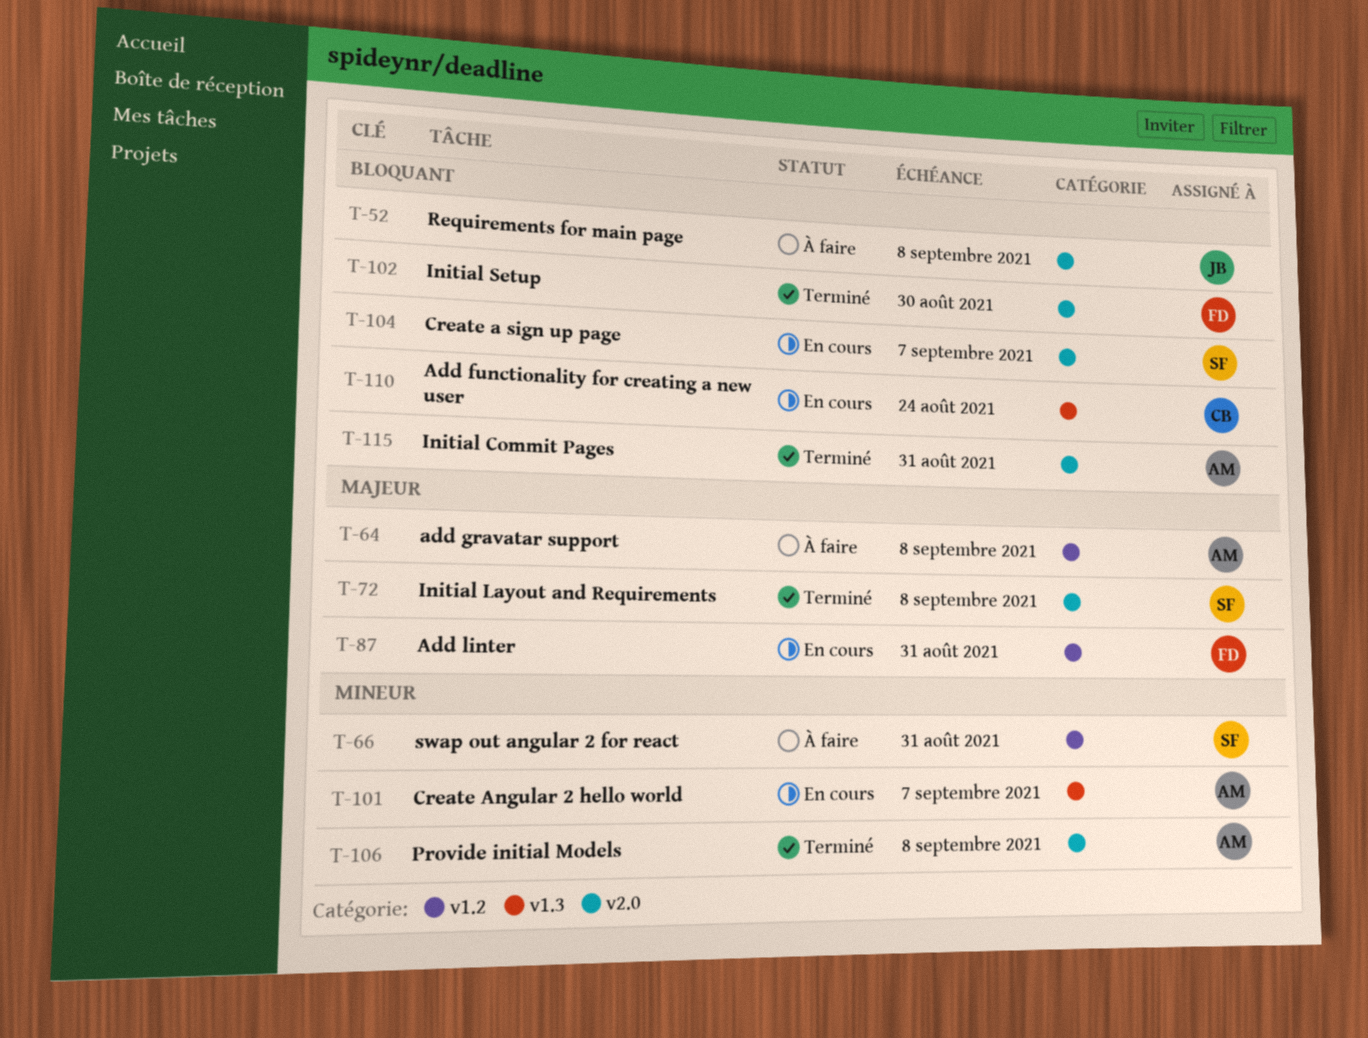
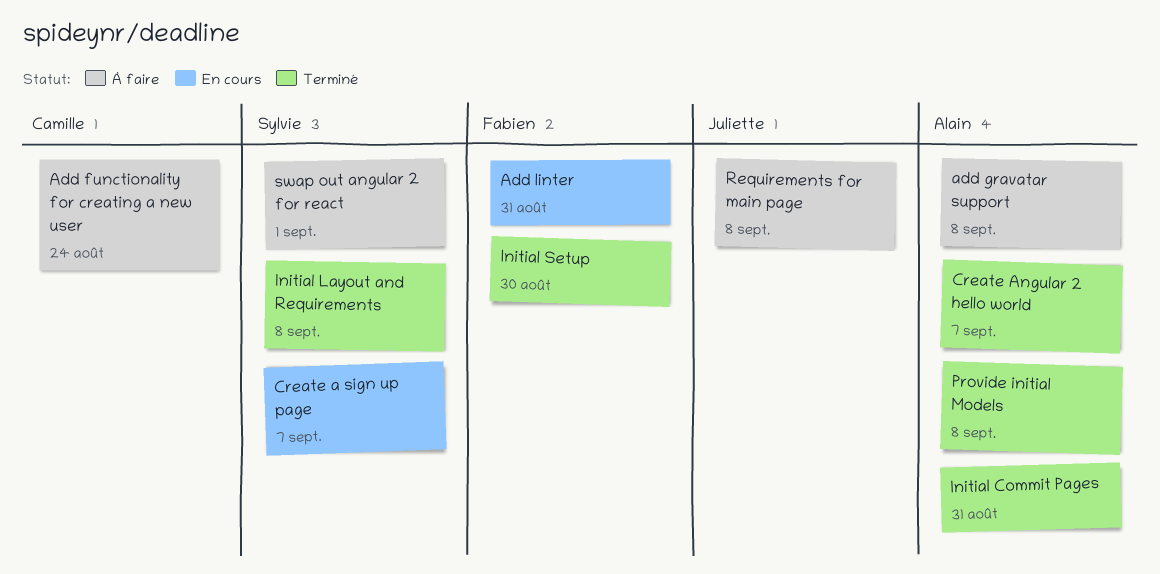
Add functionality for creating a new user, status: En cours -> À faire
Create Angular 2 hello world, status: En cours -> Terminé
swap out angular 2 for react, due: Aug 31 -> Sep 1

